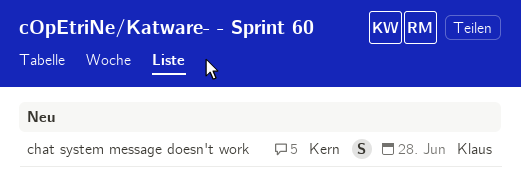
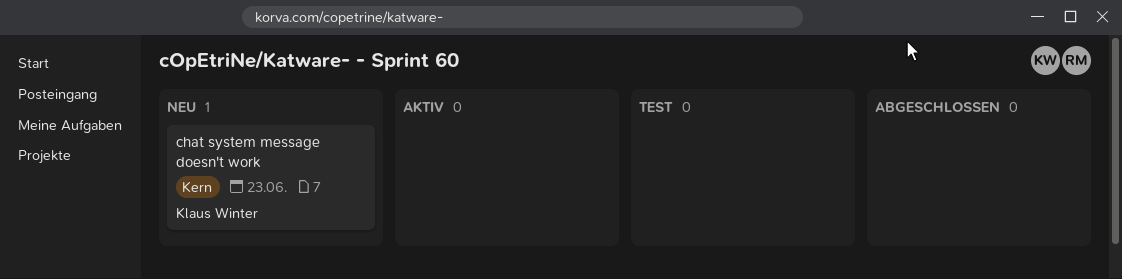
chat system message doesn't work, due: Jun 28 -> Jun 23

